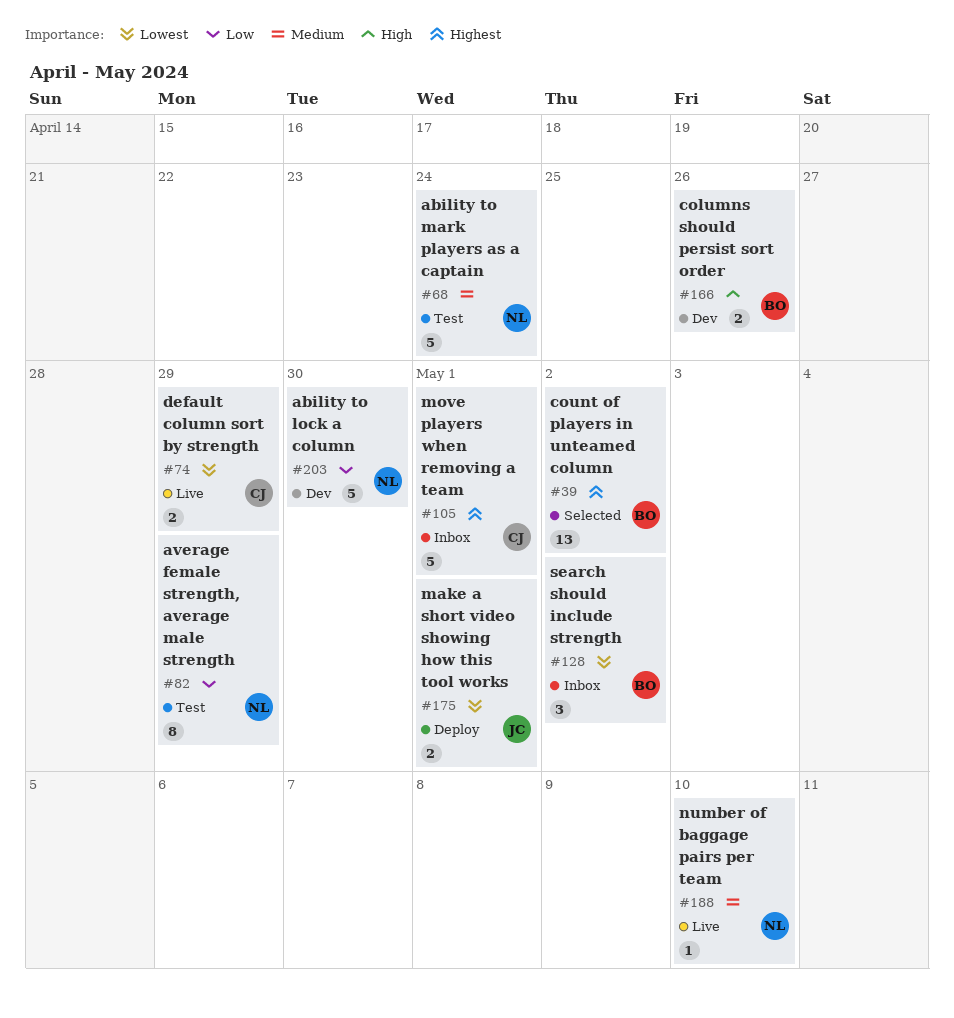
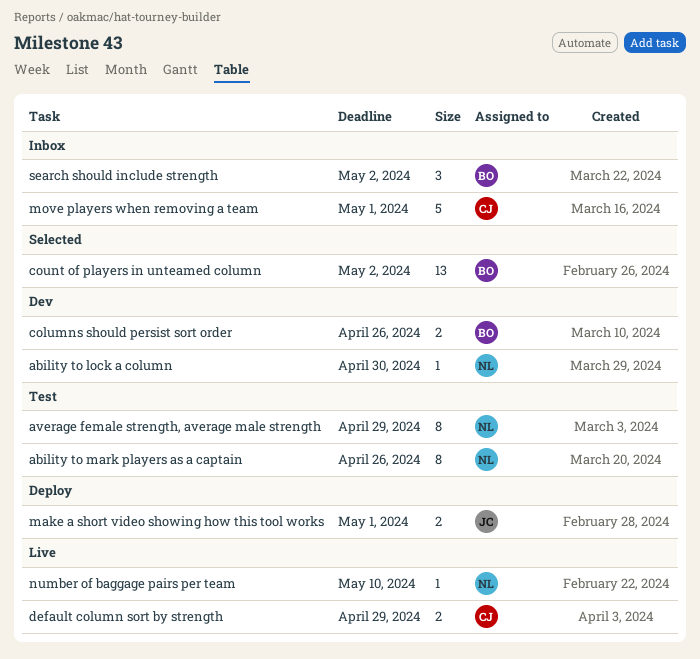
ability to lock a column, estimate: 5 -> 1
ability to mark players as a captain, estimate: 5 -> 8
ability to mark players as a captain, due: Apr 24 -> Apr 26

